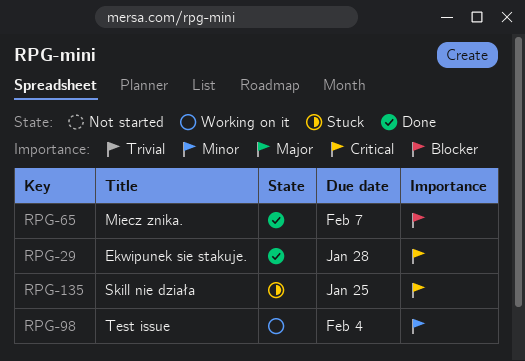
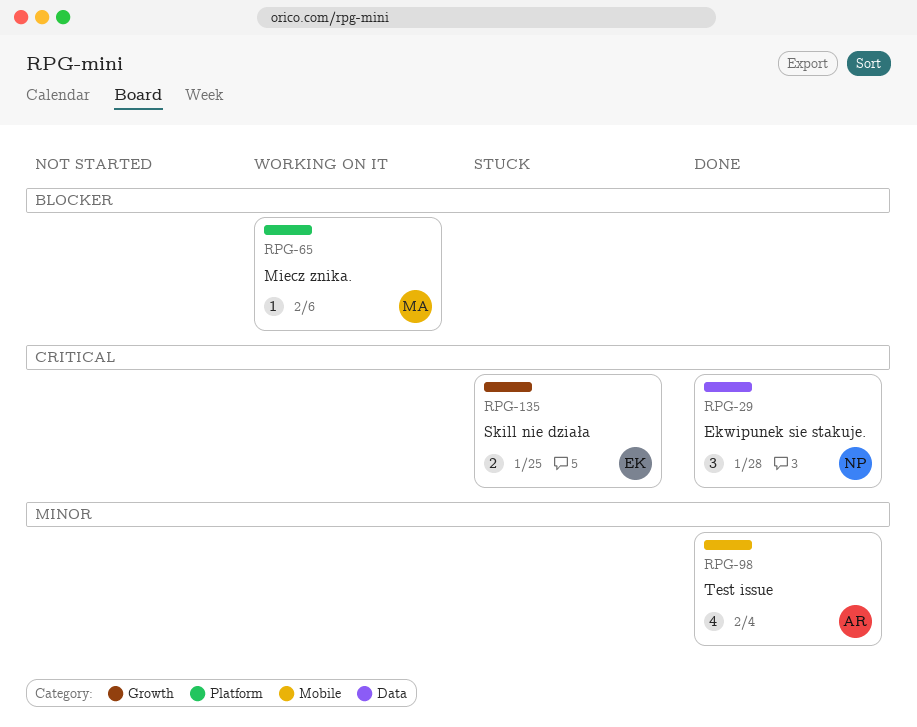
RPG-65, status: Done -> Working on it
RPG-65, due: Feb 7 -> Feb 6
RPG-98, status: Working on it -> Done

